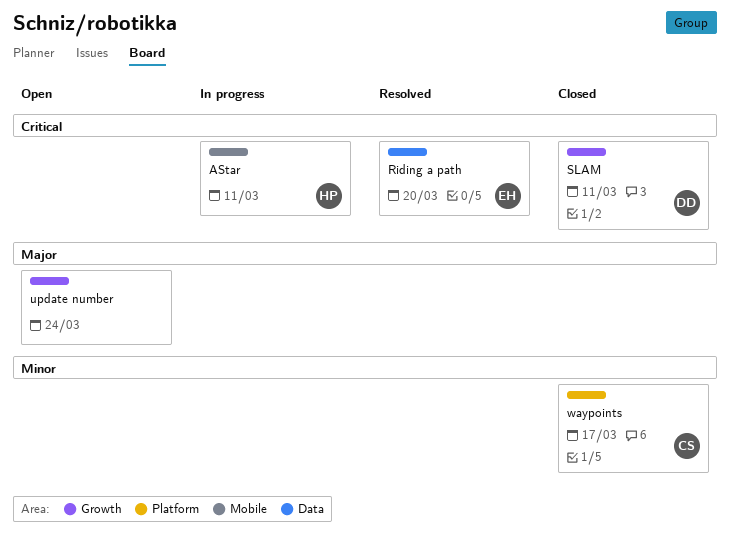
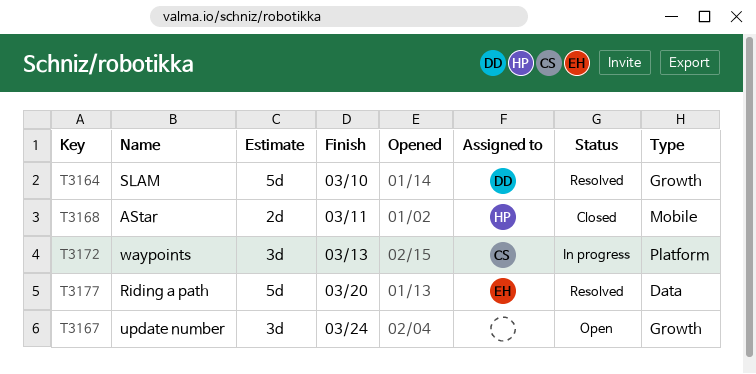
AStar, status: In progress -> Closed
SLAM, status: Closed -> Resolved
SLAM, due: Mar 11 -> Mar 10
waypoints, status: Closed -> In progress
waypoints, due: Mar 17 -> Mar 13

